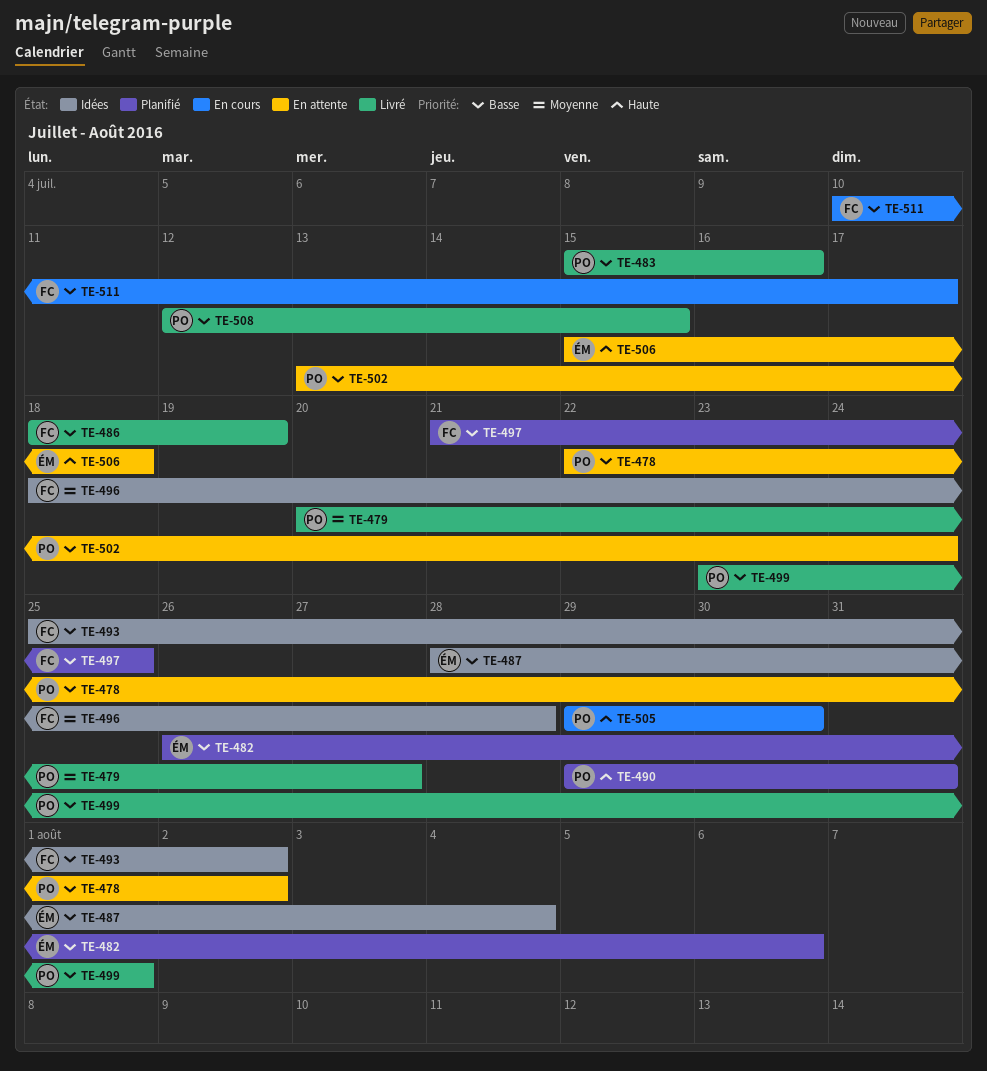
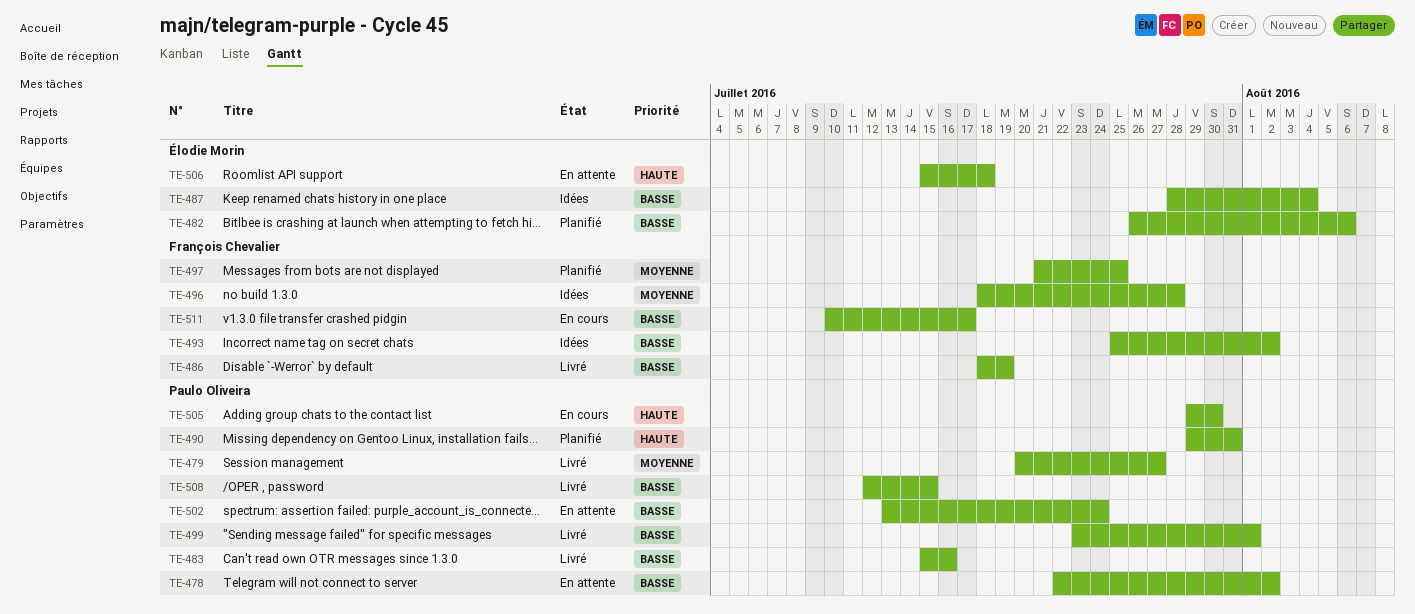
TE-497, priority: Basse -> Moyenne

